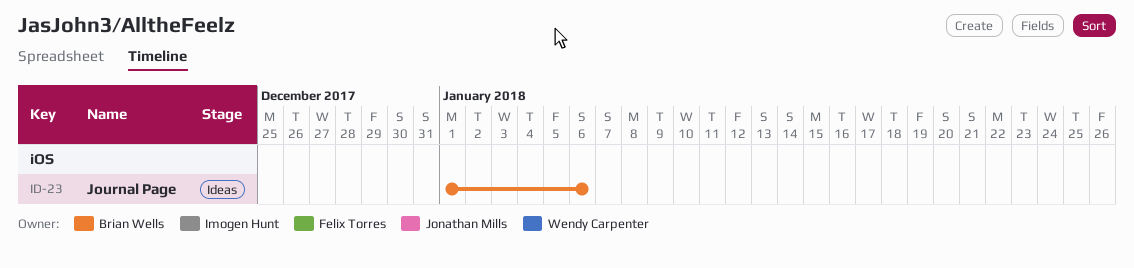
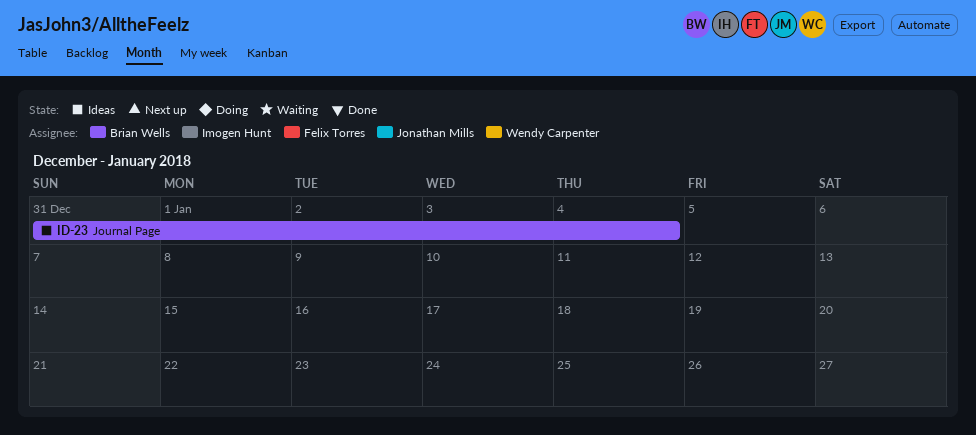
ID-23, start: Jan 1 -> Dec 31
ID-23, due: Jan 6 -> Jan 4

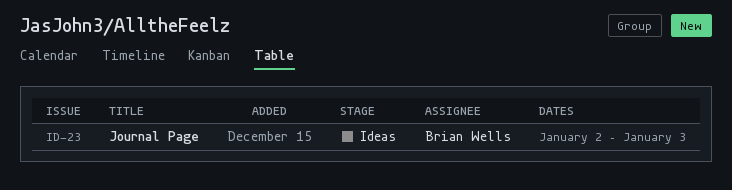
ID-23, start: Dec 31 -> Jan 2
ID-23, due: Jan 4 -> Jan 3

